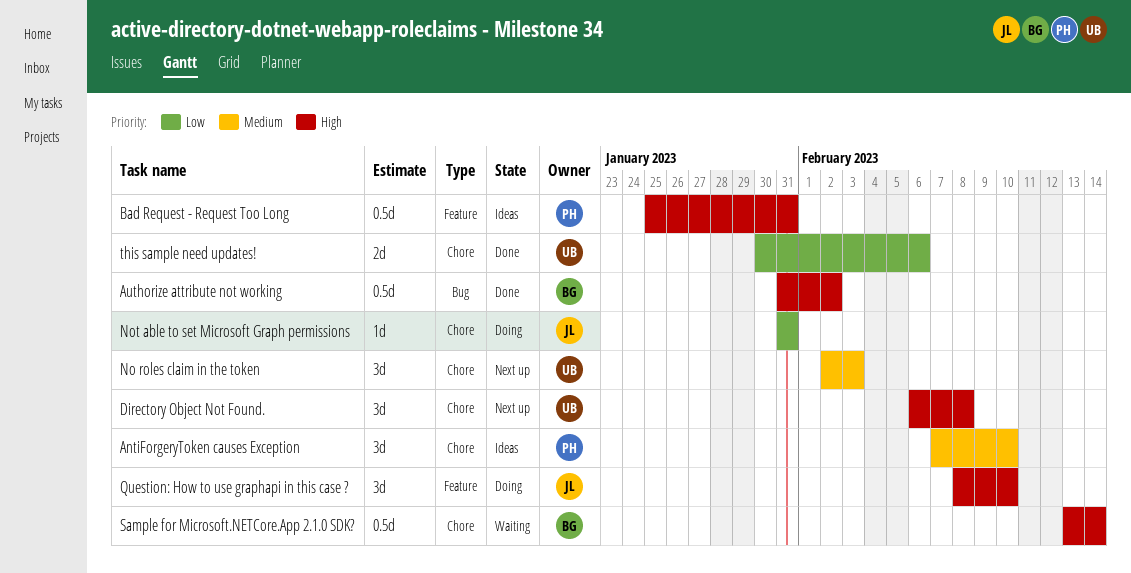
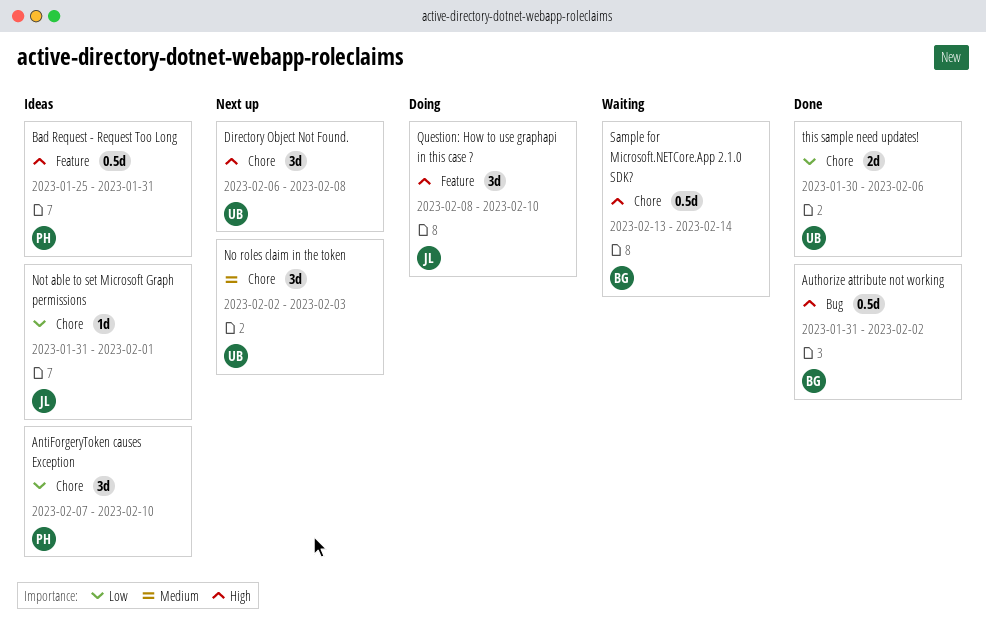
AntiForgeryToken causes Exception, priority: Medium -> Low
Not able to set Microsoft Graph permissions, status: Doing -> Ideas
Not able to set Microsoft Graph permissions, due: Jan 31 -> Feb 1

